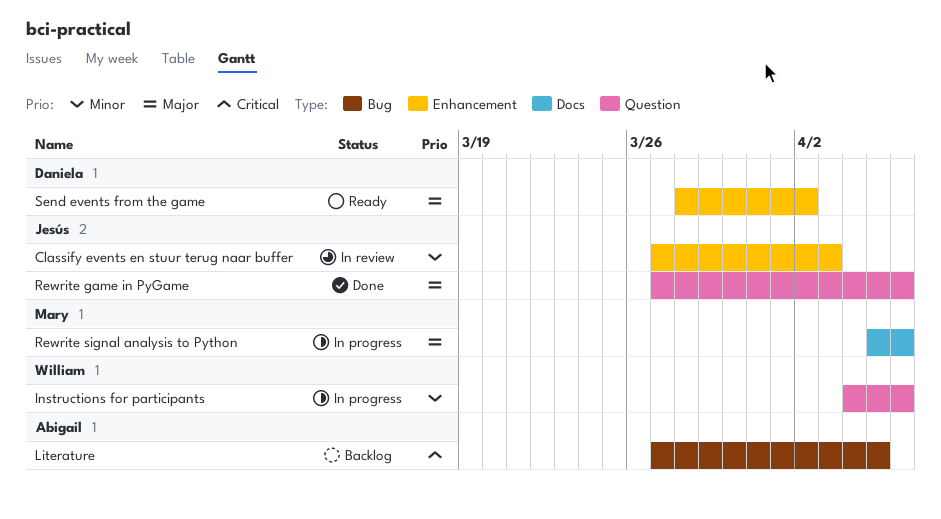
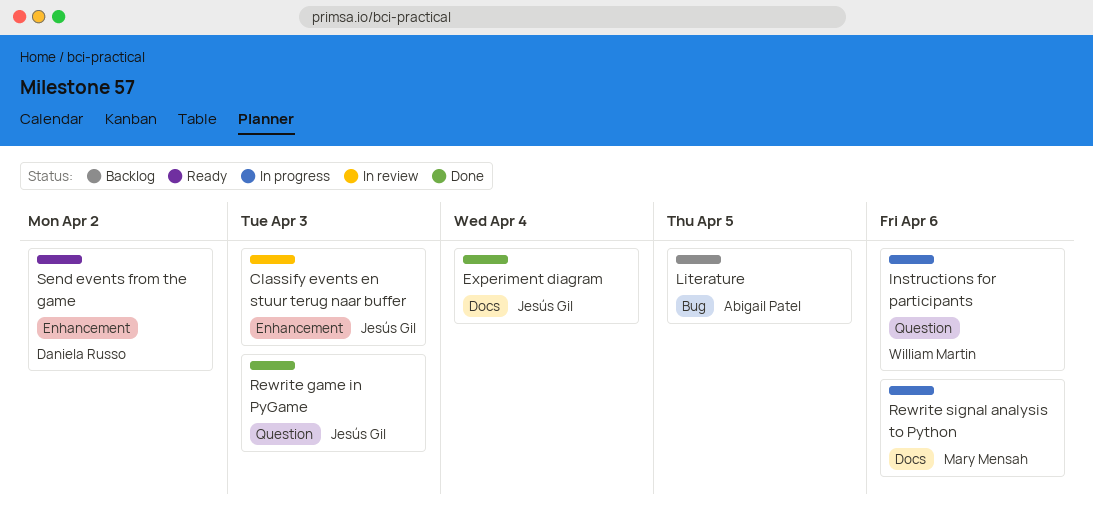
Experiment diagram: none -> present
Rewrite game in PyGame, due: Apr 6 -> Apr 3

